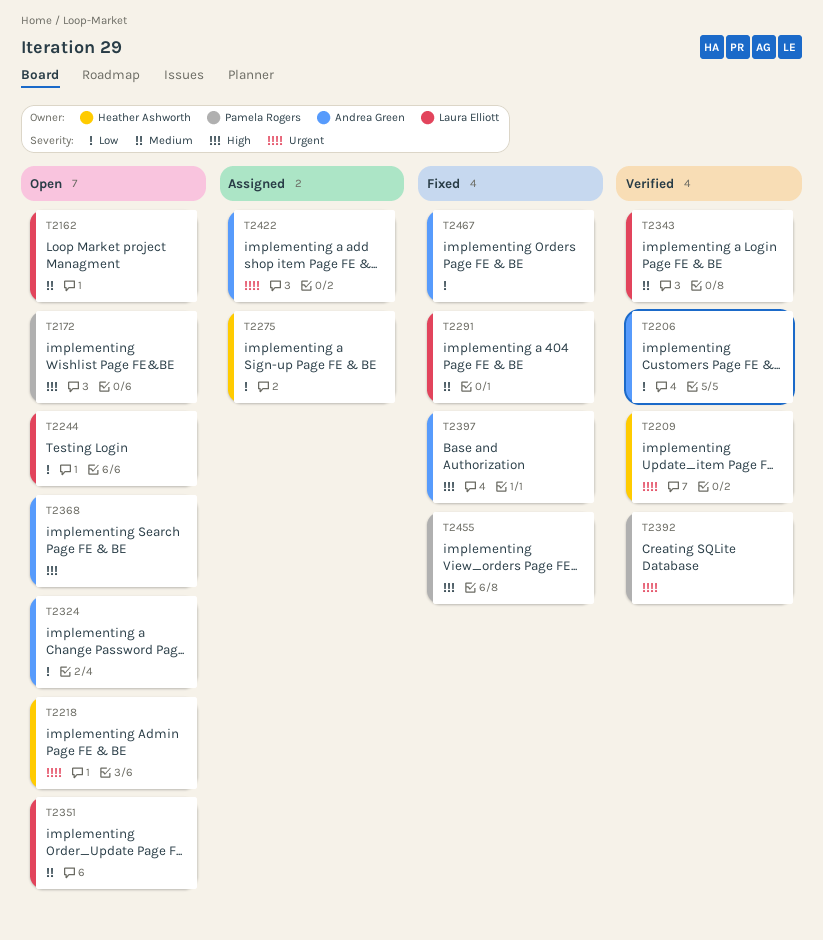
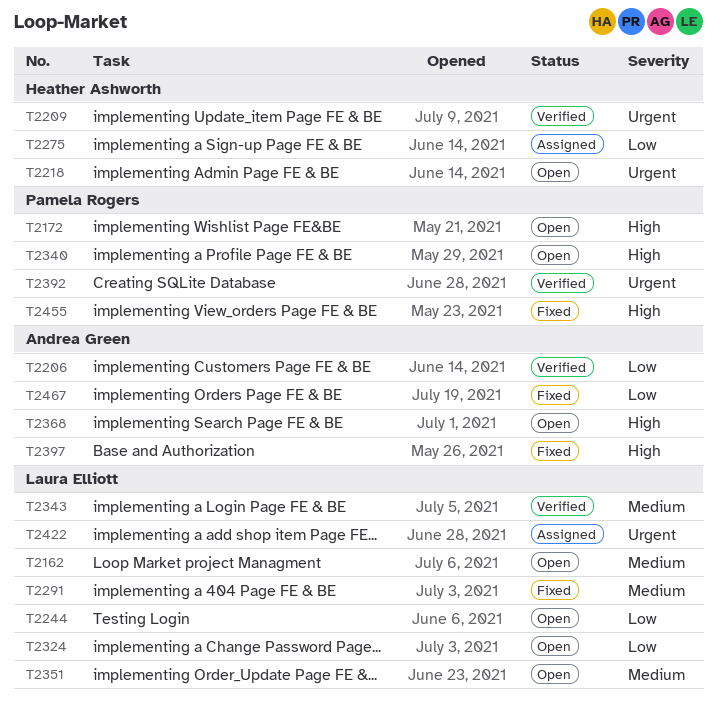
T2324, owner: Andrea Green -> Laura Elliott
T2340: none -> present
T2422, owner: Andrea Green -> Laura Elliott

